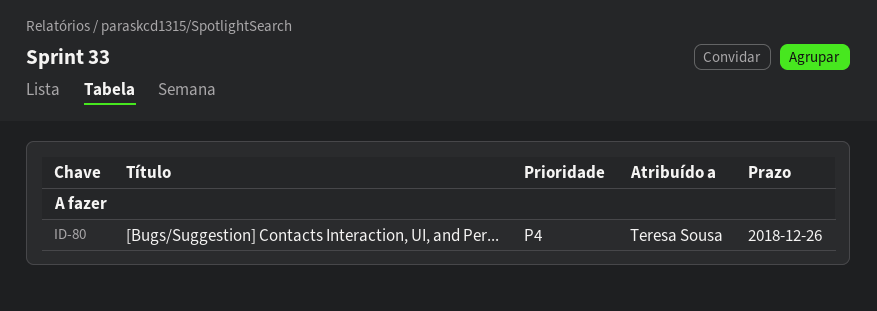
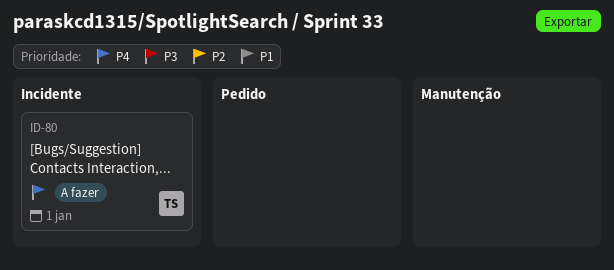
ID-80, due: Dec 26 -> Jan 1

